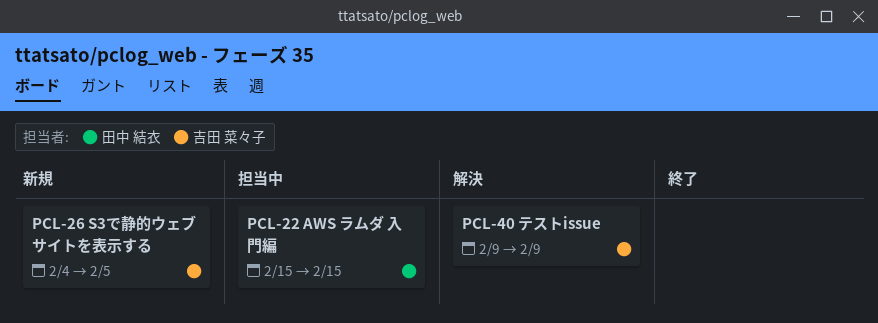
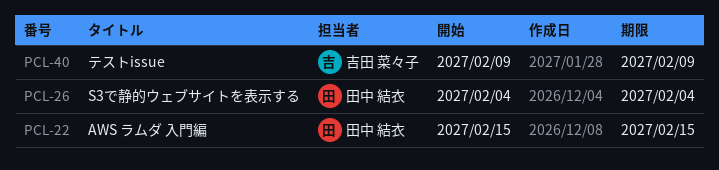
PCL-26, owner: 吉田 菜々子 -> 田中 結衣
PCL-26, due: Feb 5 -> Feb 4

